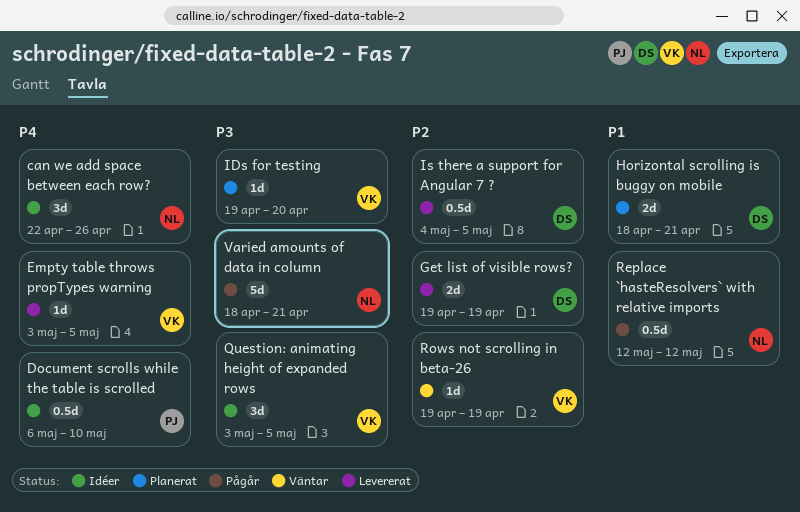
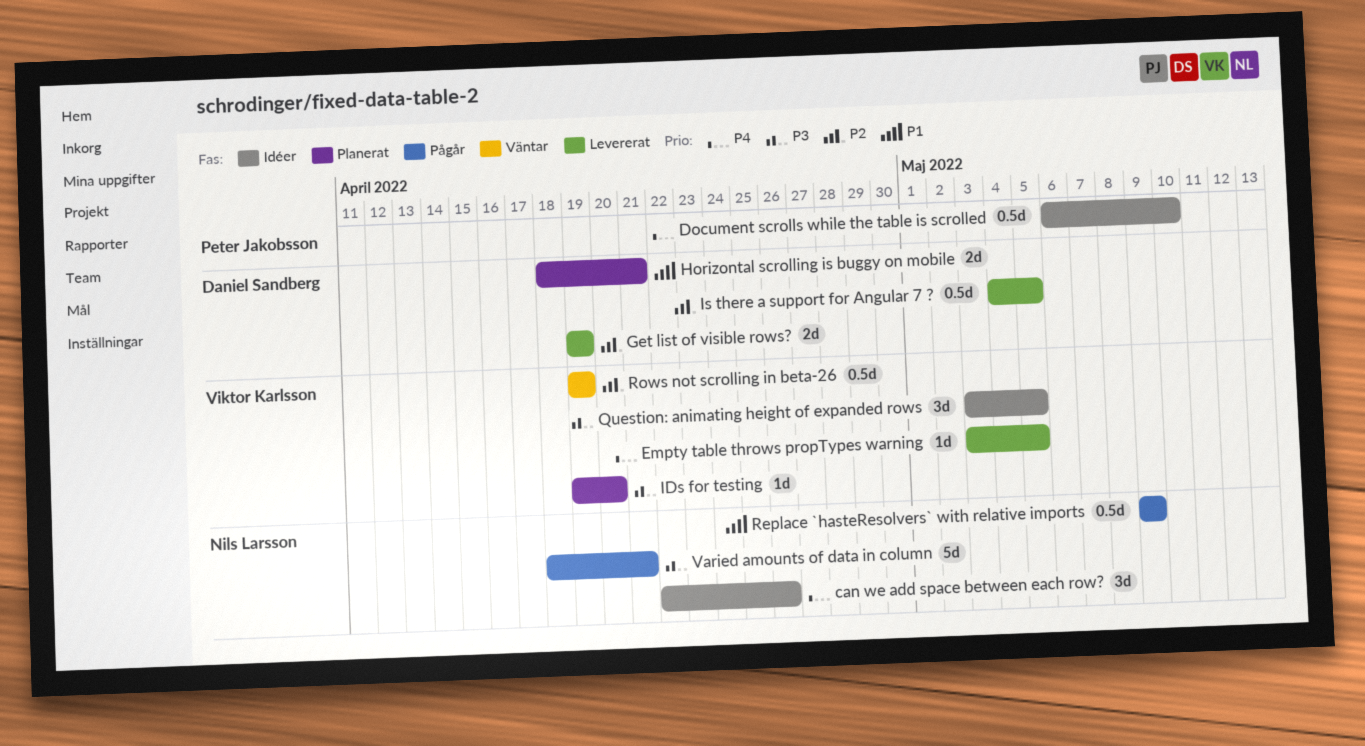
Replace `hasteResolvers` with relative imports, start: May 12 -> May 9
Replace `hasteResolvers` with relative imports, due: May 12 -> May 9
Rows not scrolling in beta-26, estimate: 1d -> 0.5d

